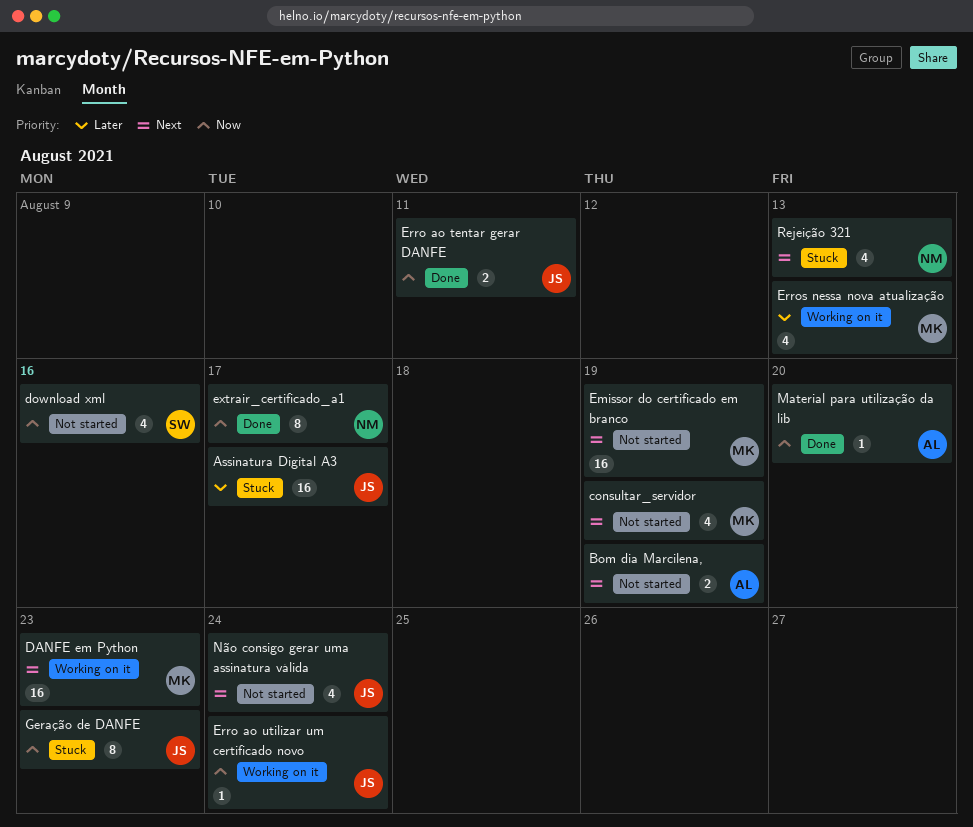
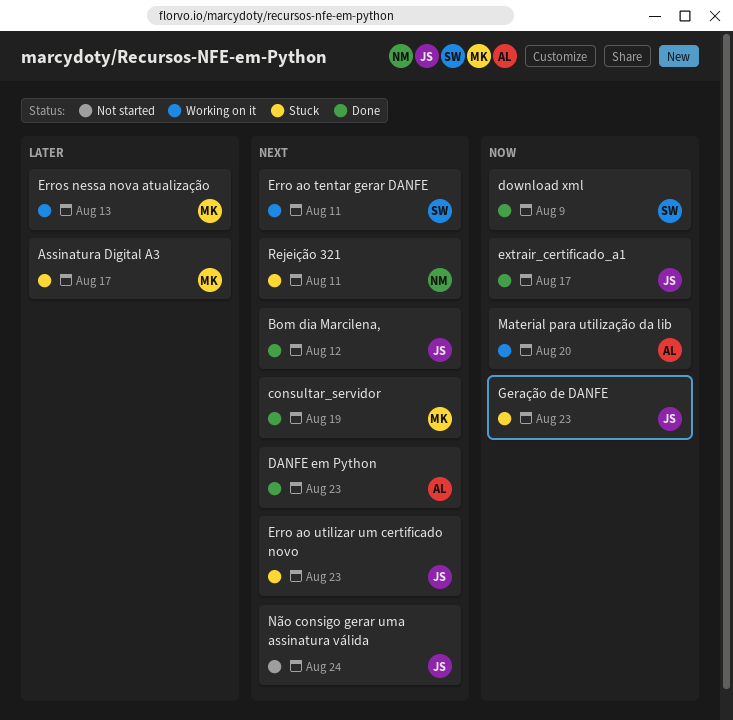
Assinatura Digital A3, owner: JS -> MK
Bom dia Marcilena,, status: Not started -> Done
Bom dia Marcilena,, owner: AL -> JS
Bom dia Marcilena,, due: Aug 19 -> Aug 12
consultar_servidor, status: Not started -> Done
DANFE em Python, status: Working on it -> Done
DANFE em Python, owner: MK -> AL
download xml, status: Not started -> Done
download xml, due: Aug 16 -> Aug 9
Emissor do certificado em branco: present -> none
Erro ao tentar gerar DANFE, status: Done -> Working on it
Erro ao tentar gerar DANFE, owner: JS -> SW
Erro ao tentar gerar DANFE, priority: Now -> Next
Erro ao utilizar um certificado novo, status: Working on it -> Stuck
Erro ao utilizar um certificado novo, priority: Now -> Next
Erro ao utilizar um certificado novo, due: Aug 24 -> Aug 23
extrair_certificado_a1, owner: NM -> JS
Material para utilização da lib, status: Done -> Working on it
Rejeição 321, due: Aug 13 -> Aug 11

